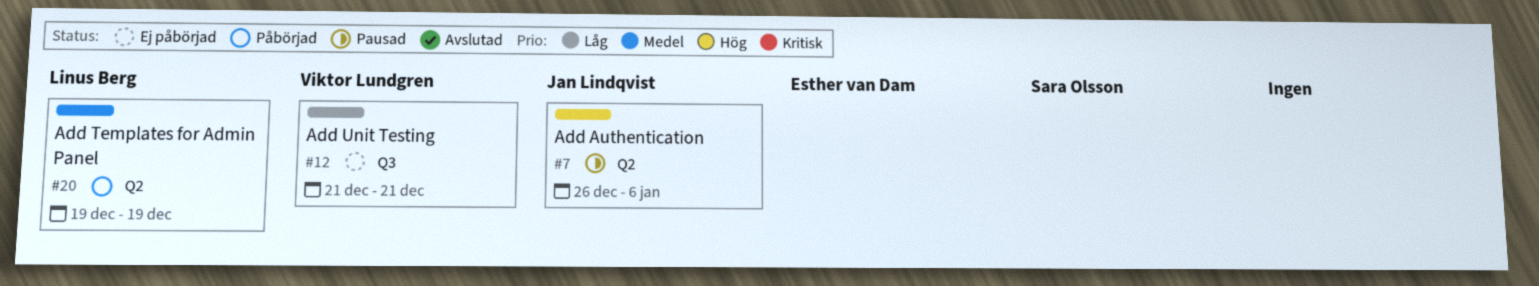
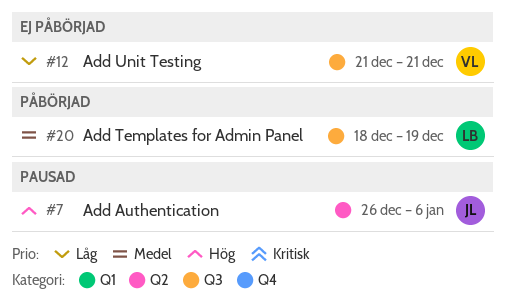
#20, label: Q2 -> Q3
#20, start: Dec 19 -> Dec 18

